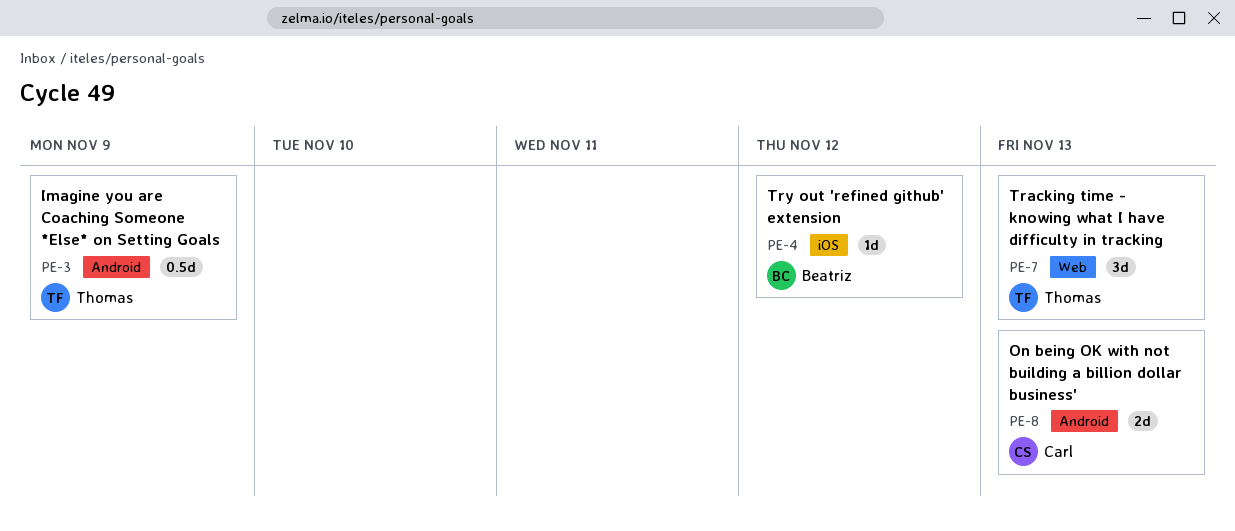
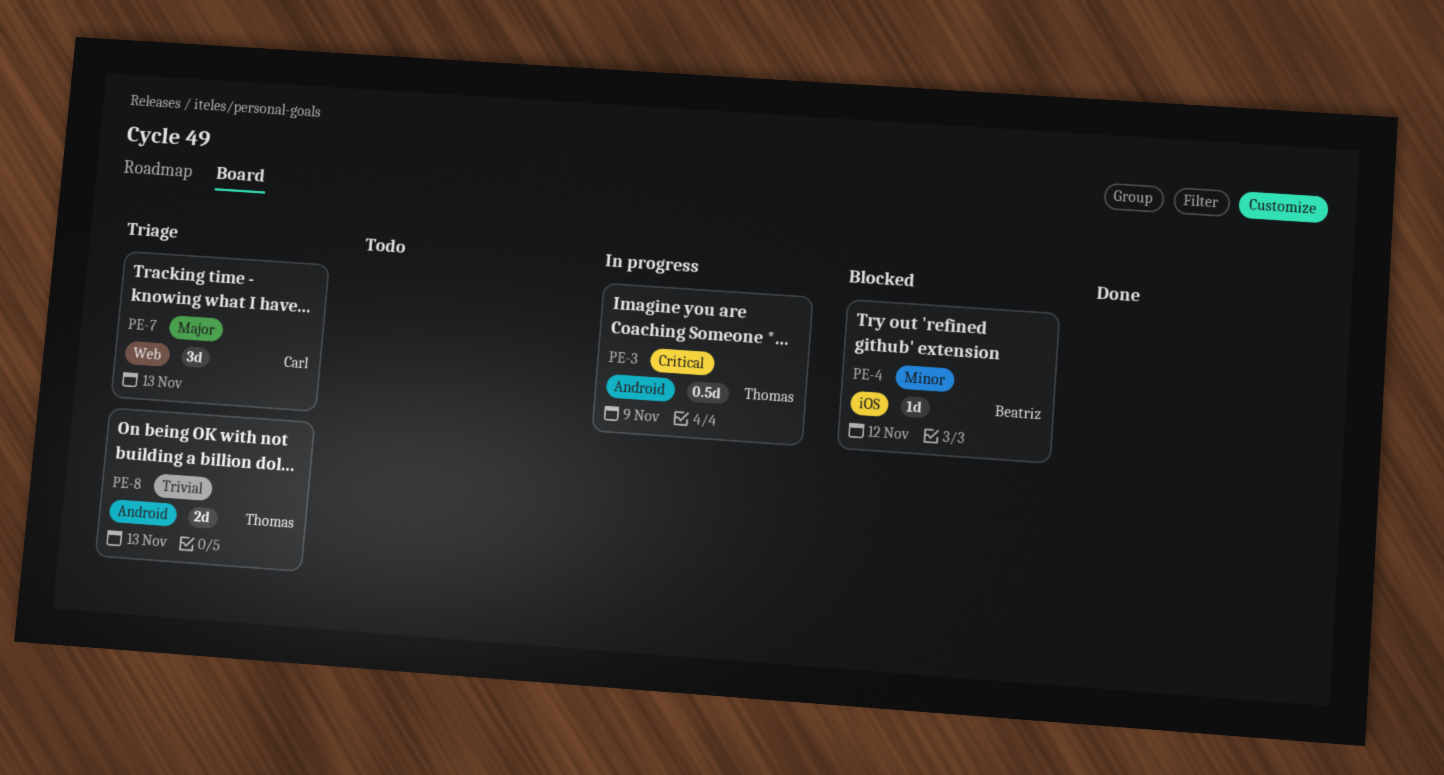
PE-7, owner: Thomas -> Carl
PE-8, owner: Carl -> Thomas

